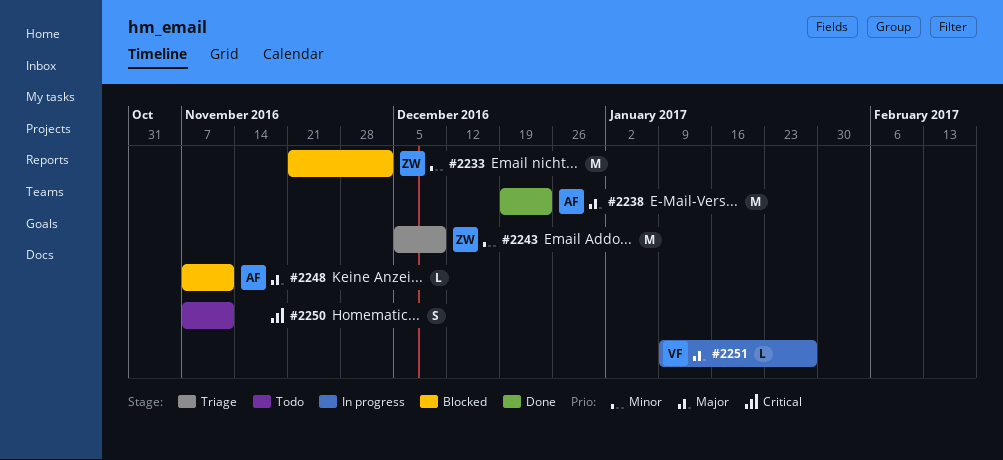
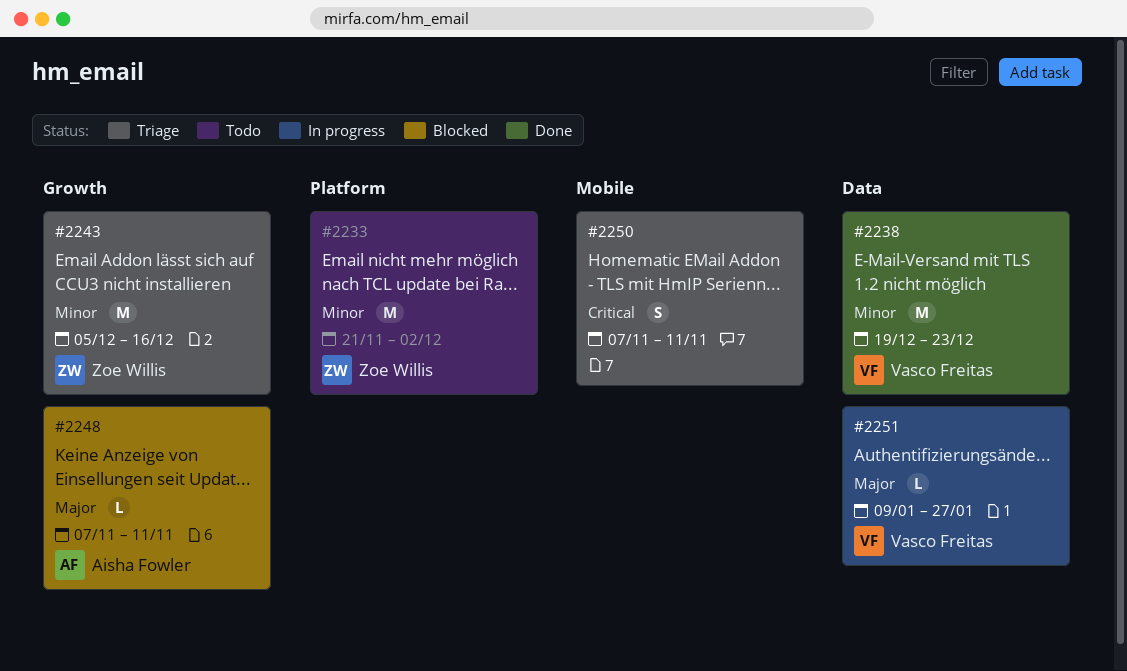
#2233, status: Blocked -> Todo
#2238, owner: Aisha Fowler -> Vasco Freitas
#2238, priority: Major -> Minor
#2243, due: Dec 9 -> Dec 16
#2250, status: Todo -> Triage

